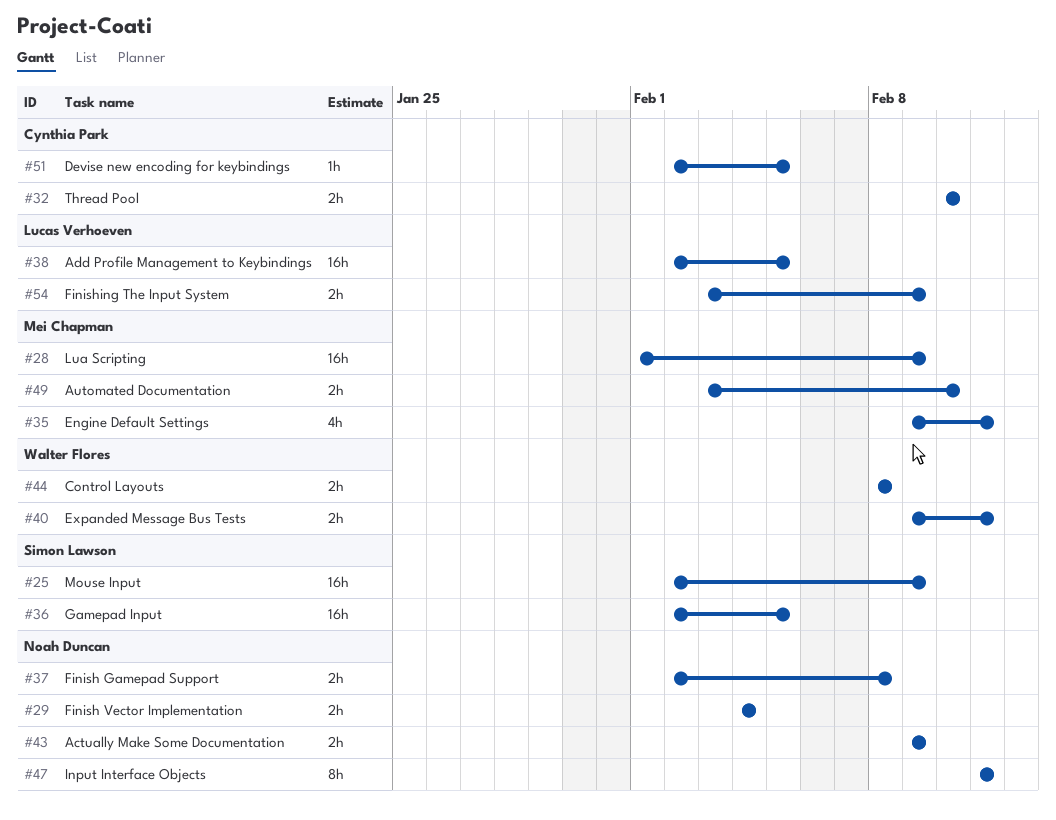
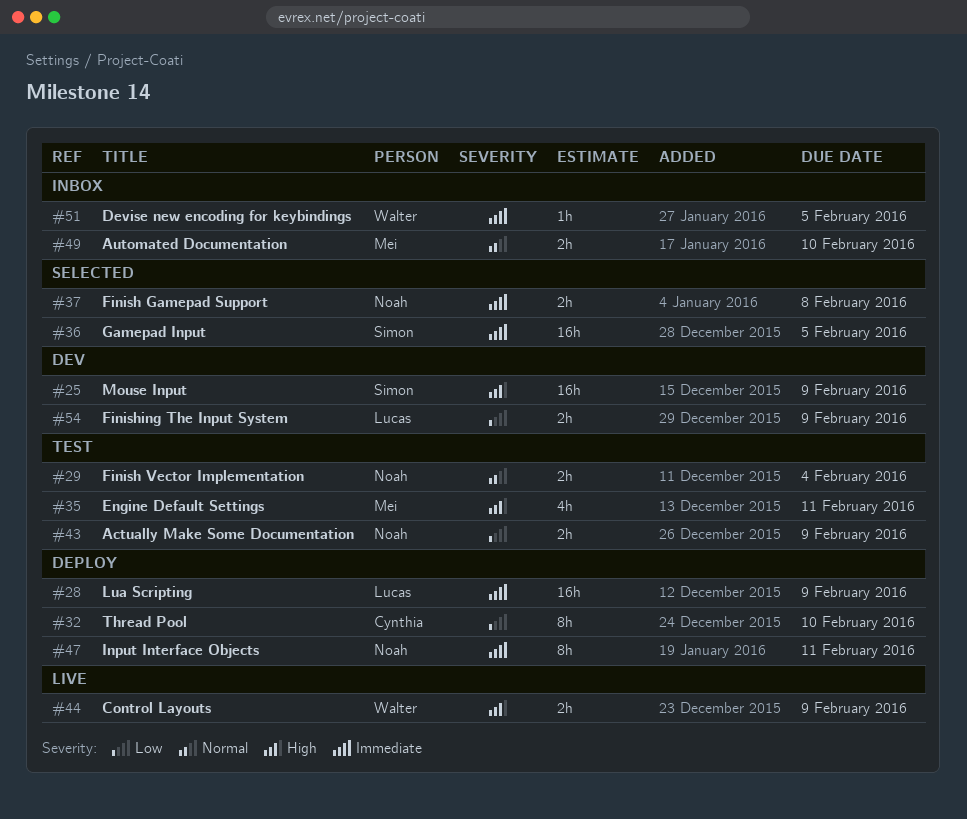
#28, owner: Mei Chapman -> Lucas Verhoeven
#32, estimate: 2h -> 8h
#38: present -> none
#40: present -> none
#44, due: Feb 8 -> Feb 9
#51, owner: Cynthia Park -> Walter Flores

